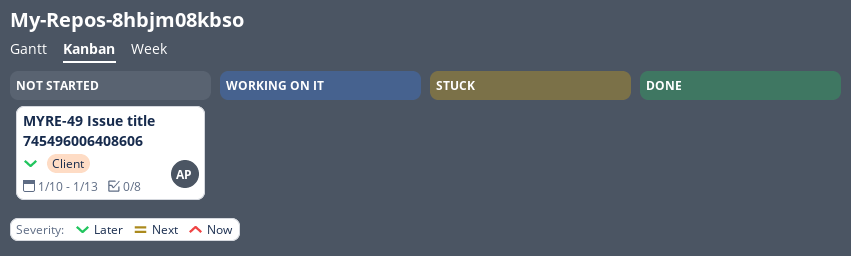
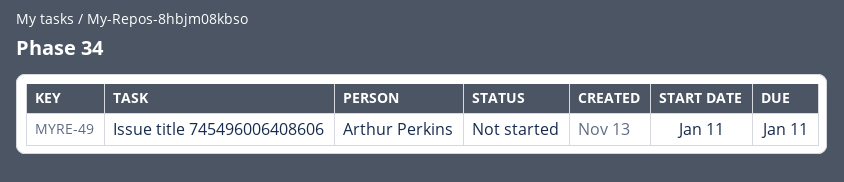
MYRE-49, start: Jan 10 -> Jan 11
MYRE-49, due: Jan 13 -> Jan 11

